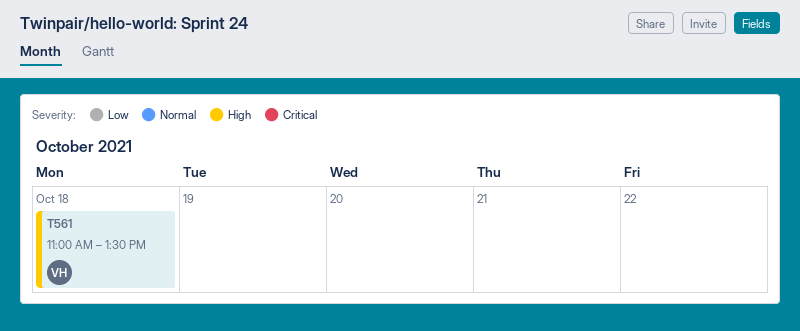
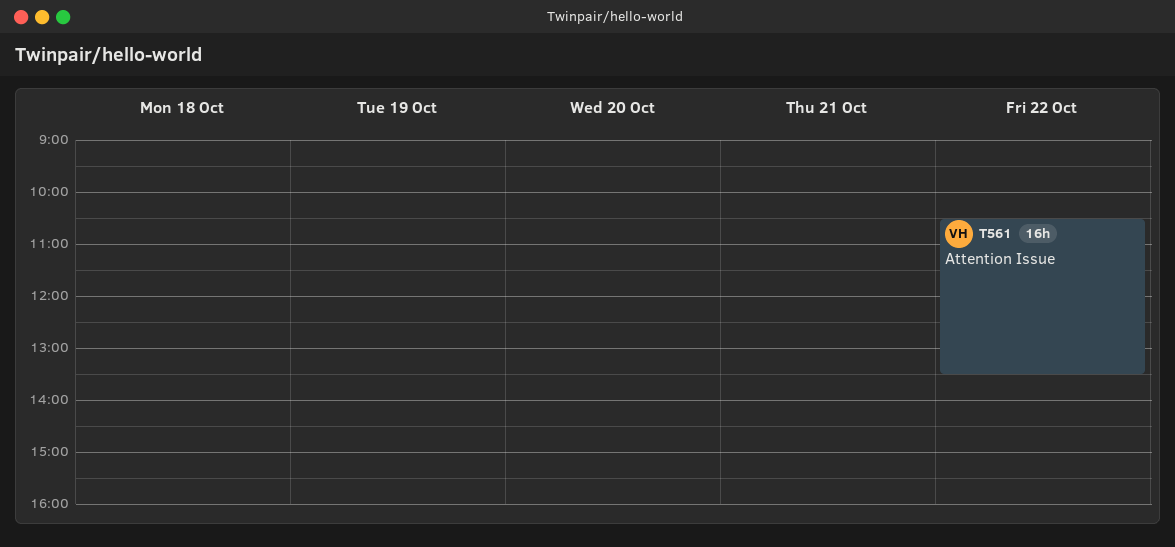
T561, day: Oct 18 -> Oct 22
T561, begins: 11:00 -> 10:30

